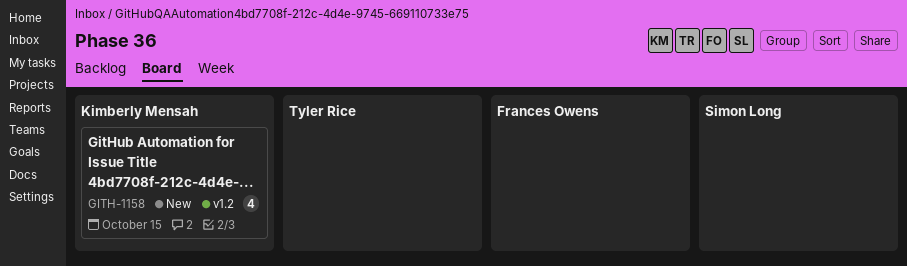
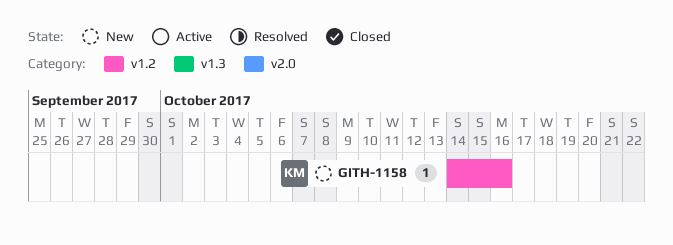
GITH-1158, estimate: 4 -> 1
GITH-1158, due: Oct 15 -> Oct 16

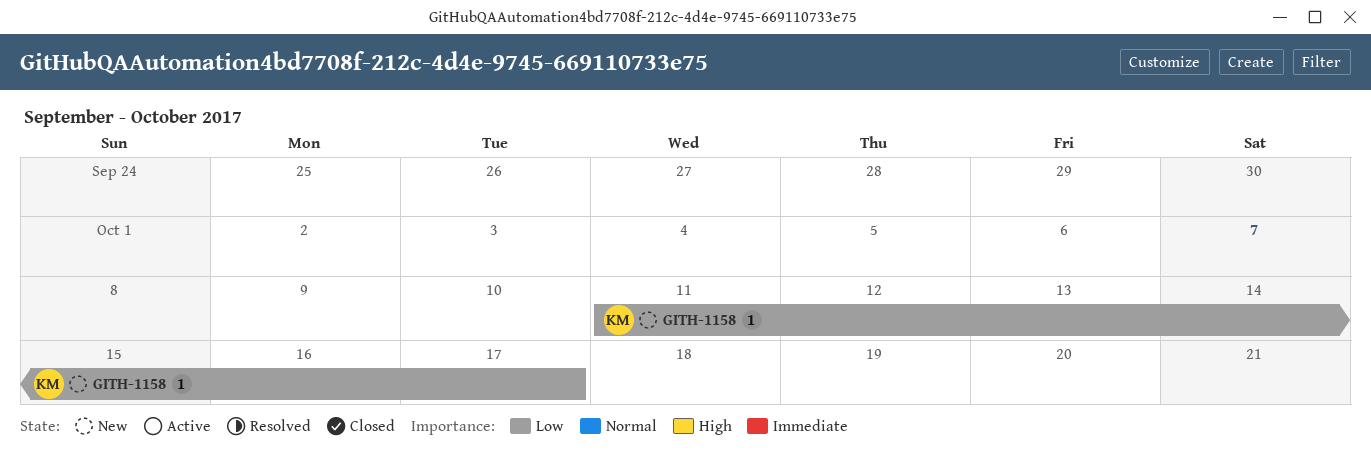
GITH-1158, start: Oct 14 -> Oct 11
GITH-1158, due: Oct 16 -> Oct 17

